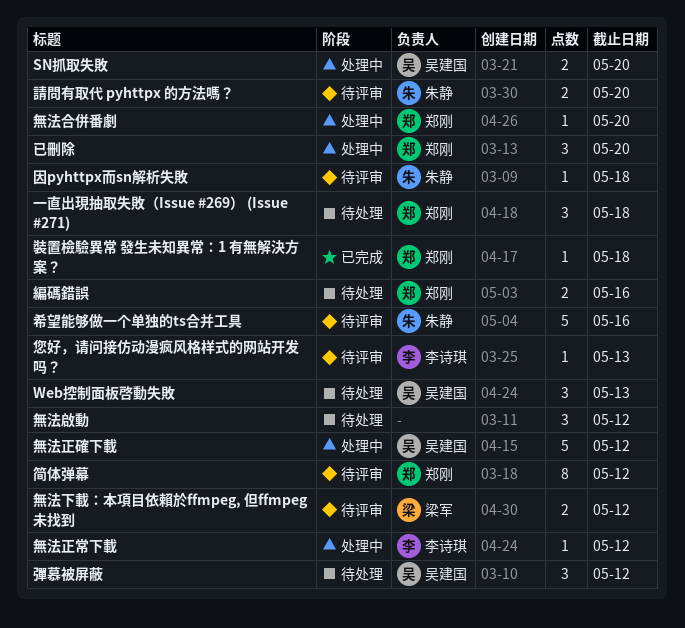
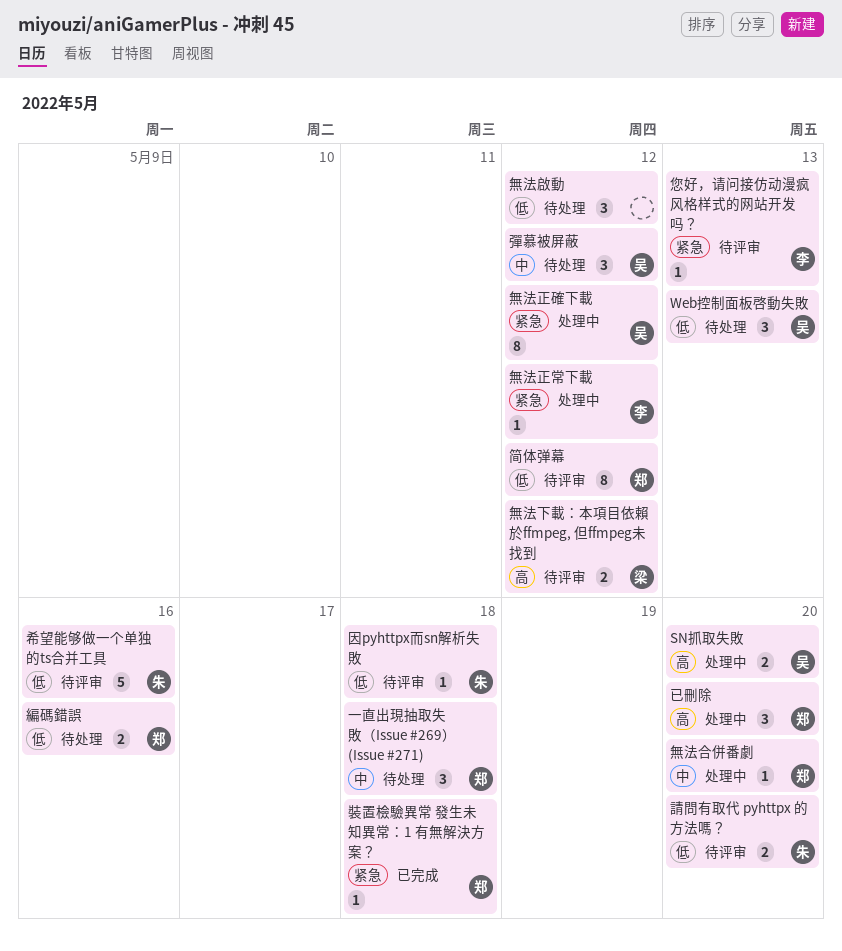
無法正確下載, estimate: 5 -> 8

